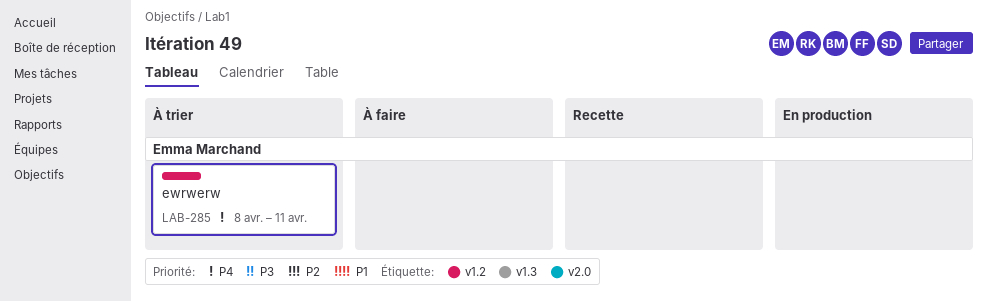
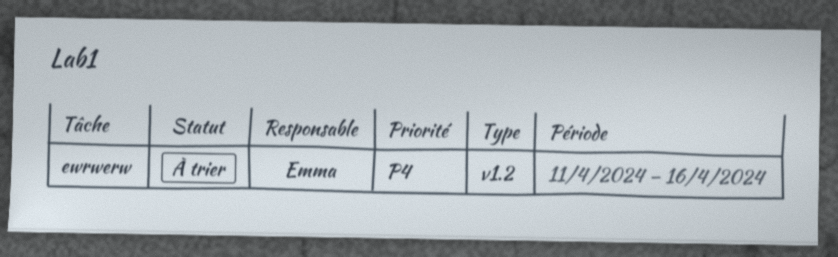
ewrwerw, start: Apr 8 -> Apr 11
ewrwerw, due: Apr 11 -> Apr 16

